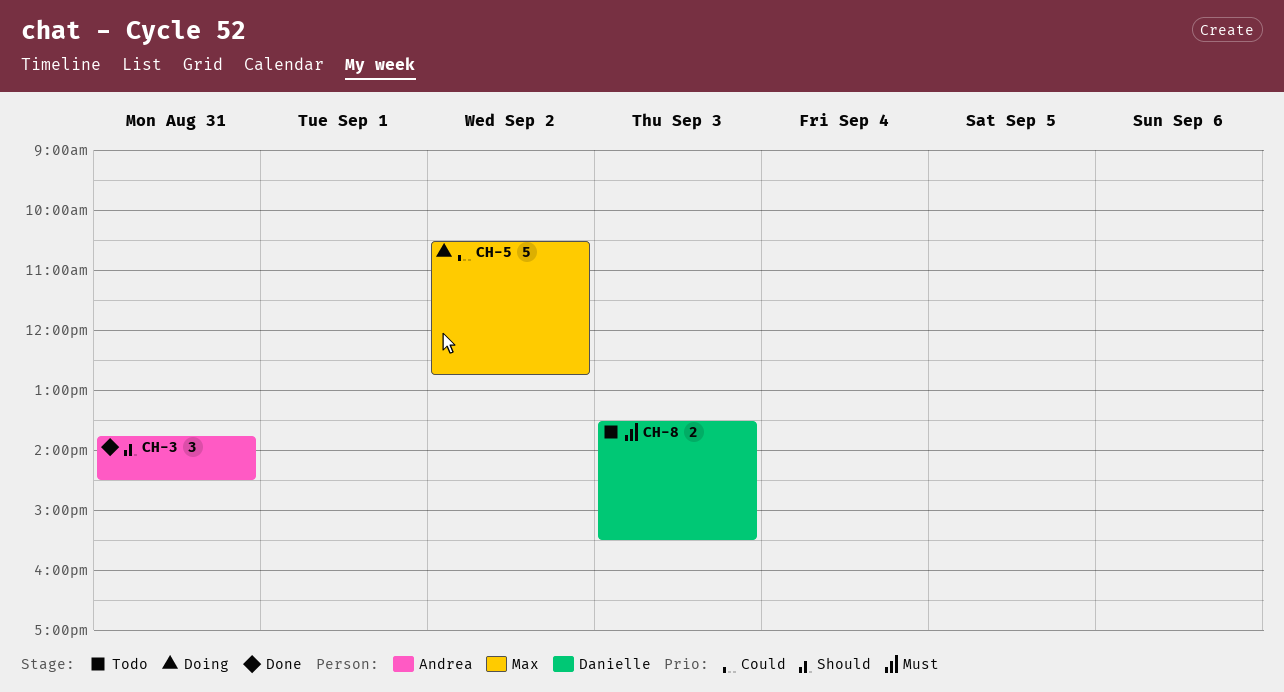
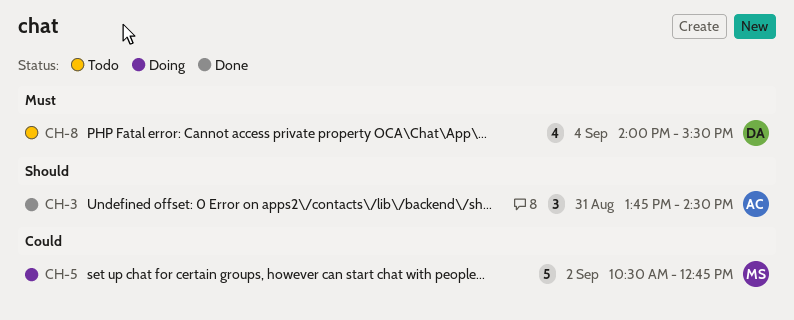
CH-8, estimate: 2 -> 4
CH-8, day: Sep 3 -> Sep 4
CH-8, begins: 13:30 -> 14:00

